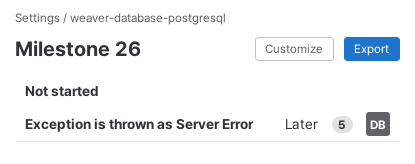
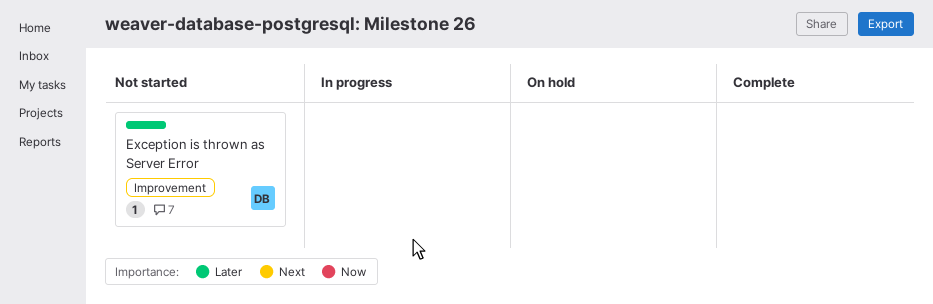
Exception is thrown as Server Error, estimate: 5 -> 1

